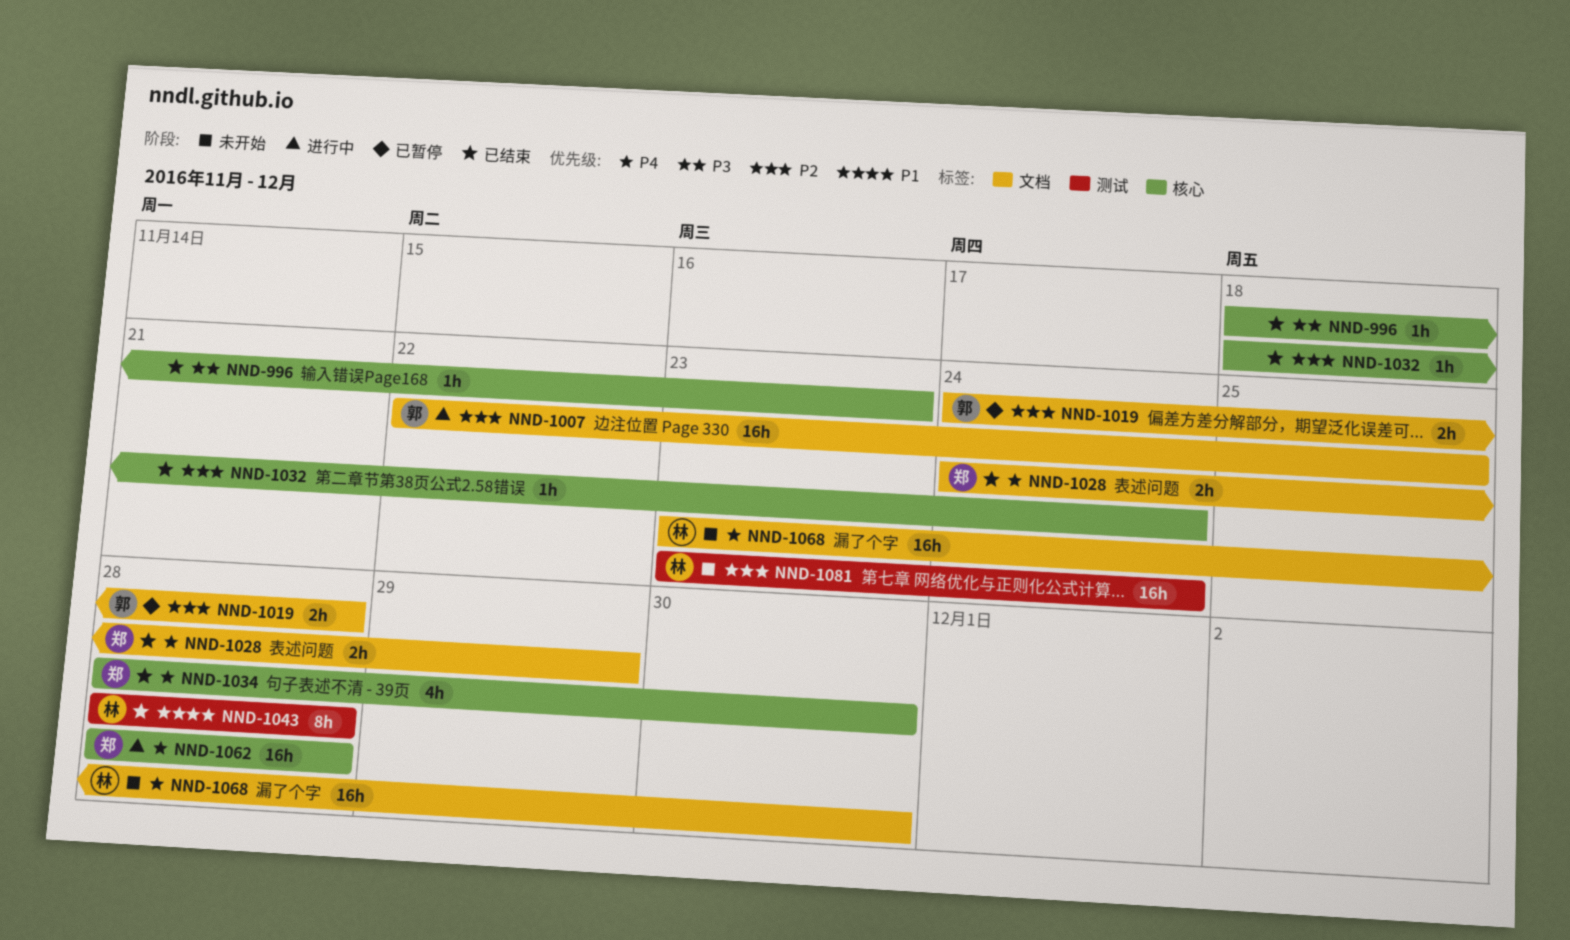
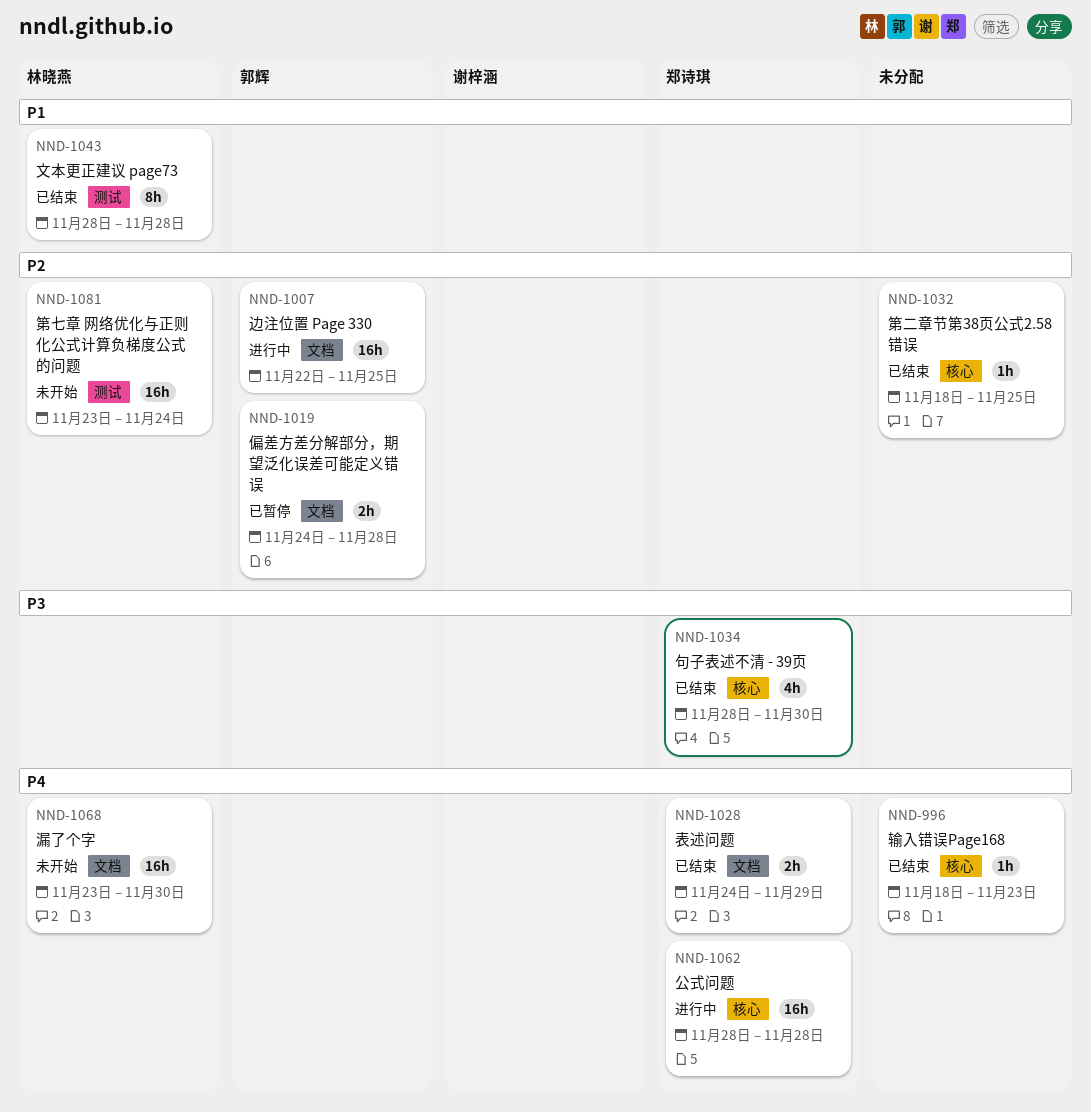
NND-996, priority: P3 -> P4
NND-1032, due: Nov 24 -> Nov 25
NND-1034, priority: P4 -> P3

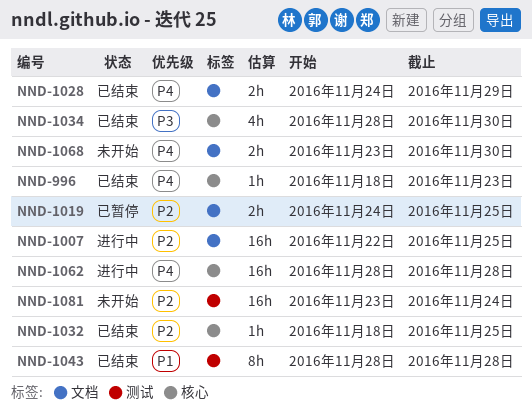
NND-1019, due: Nov 28 -> Nov 25
NND-1068, estimate: 16h -> 2h

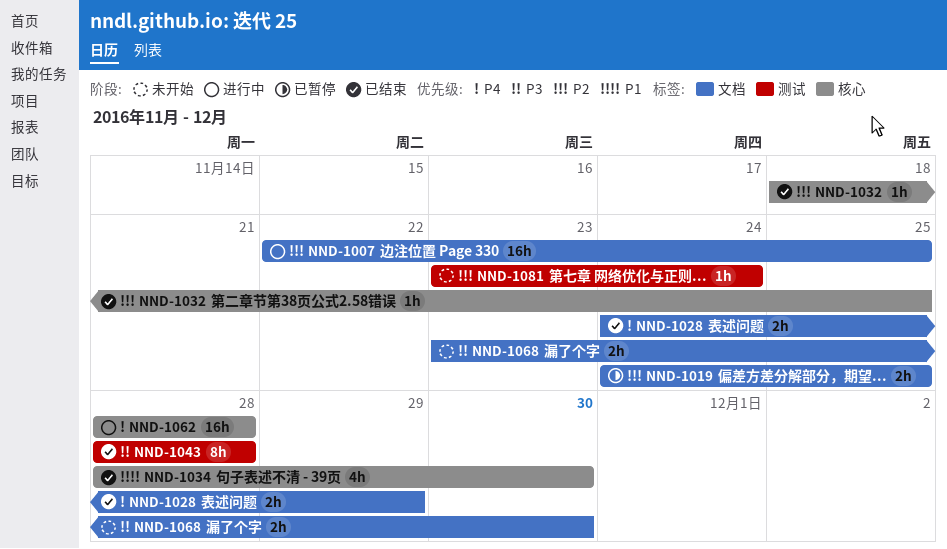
NND-996: present -> none
NND-1034, priority: P3 -> P1
NND-1043, priority: P1 -> P3
NND-1068, priority: P4 -> P3
NND-1081, estimate: 16h -> 1h

